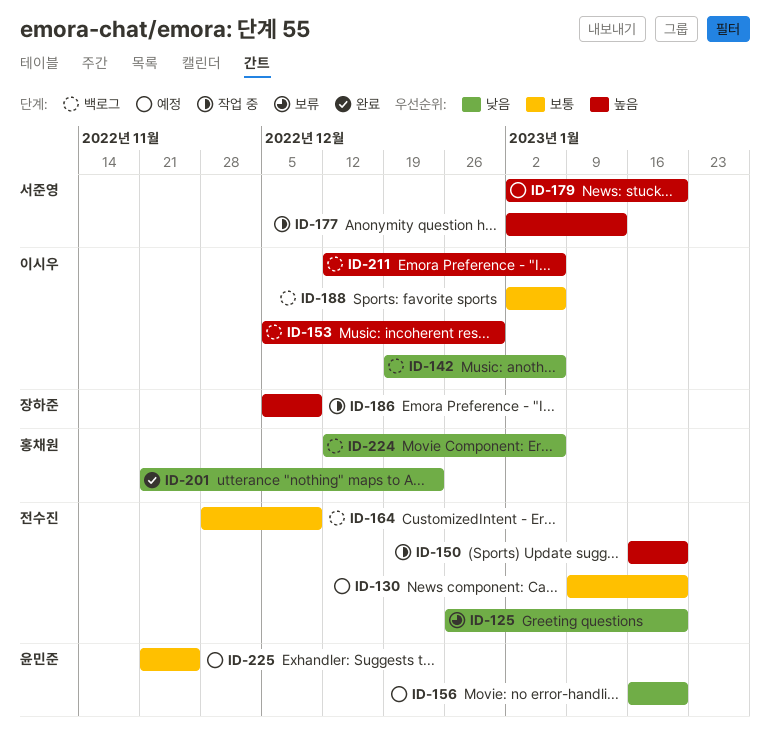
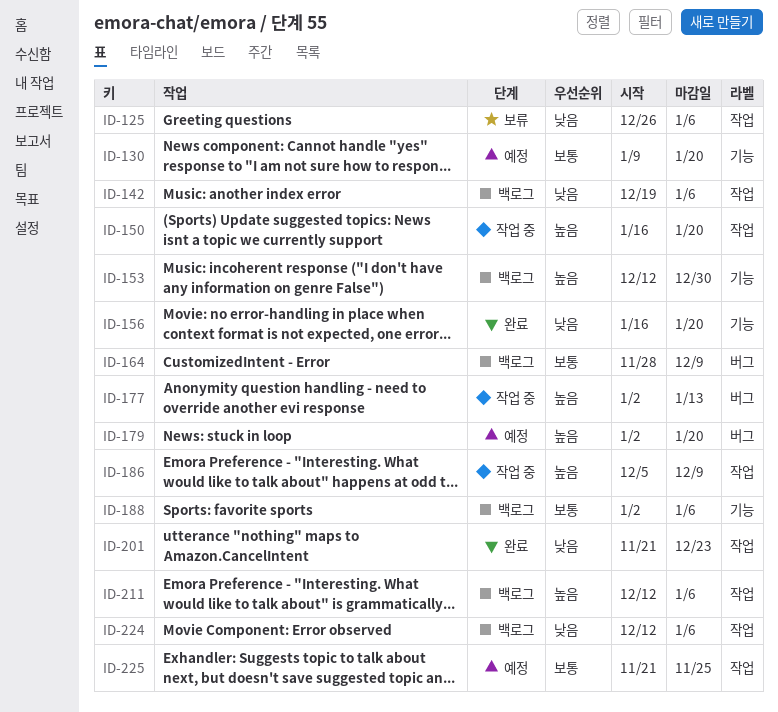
ID-125, due: Jan 20 -> Jan 6
ID-153, start: Dec 5 -> Dec 12
ID-156, status: 예정 -> 완료

